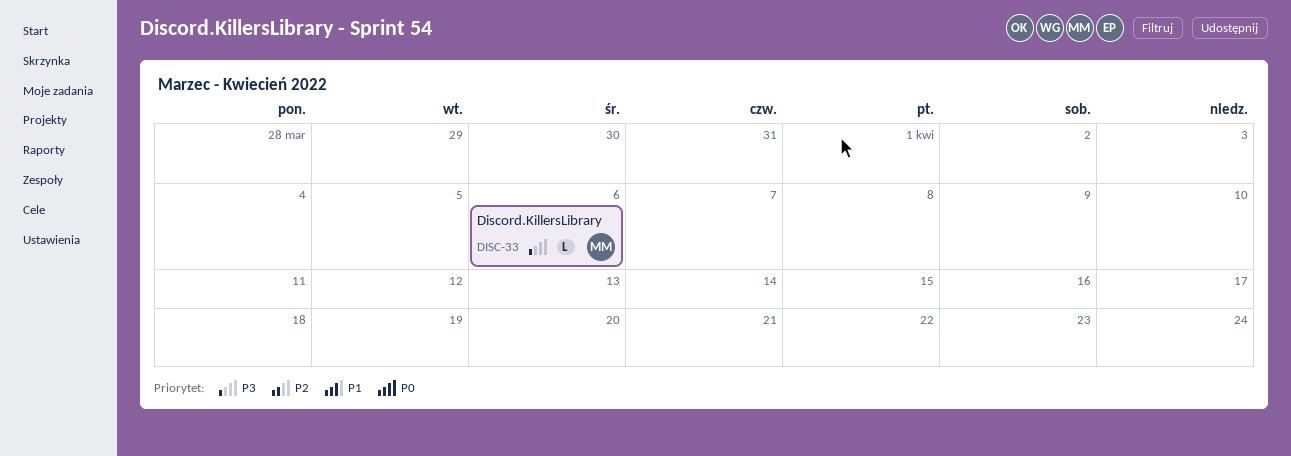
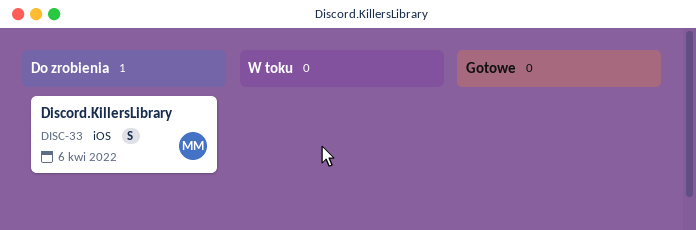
DISC-33, estimate: L -> S

